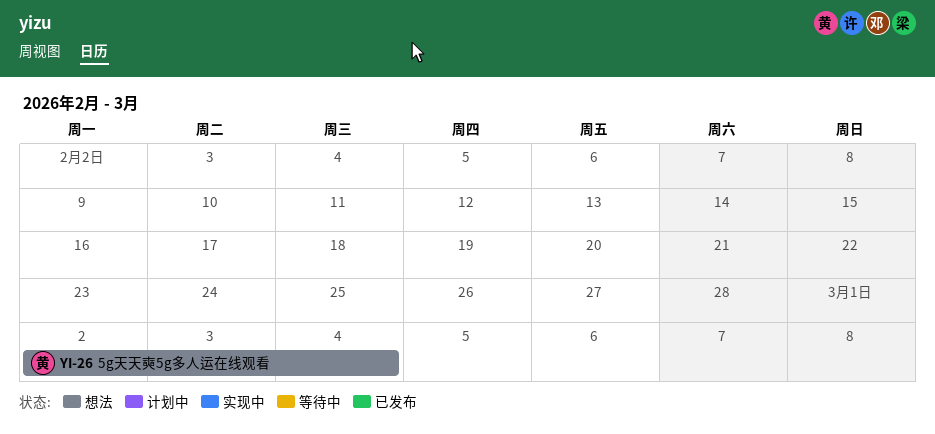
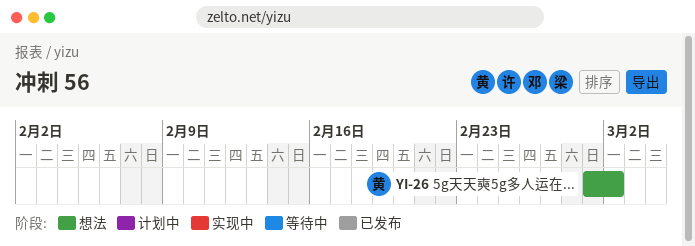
YI-26, start: Mar 2 -> Mar 1
YI-26, due: Mar 4 -> Mar 2

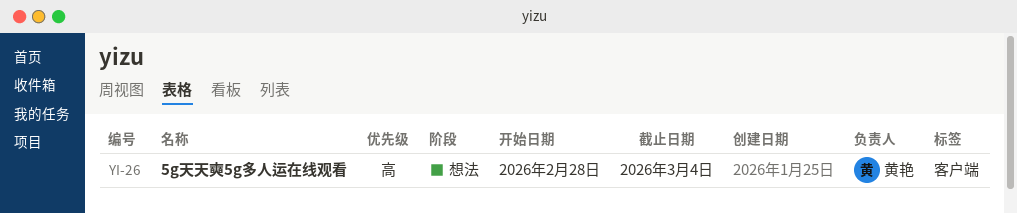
YI-26, start: Mar 1 -> Feb 28
YI-26, due: Mar 2 -> Mar 4

